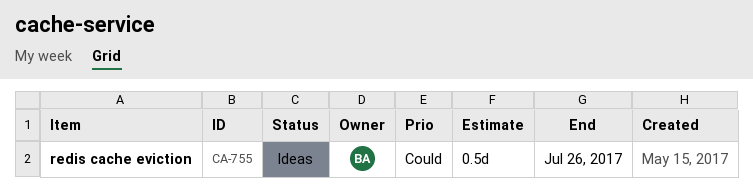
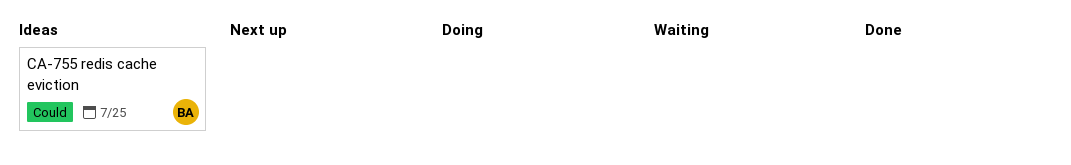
CA-755, due: Jul 26 -> Jul 25

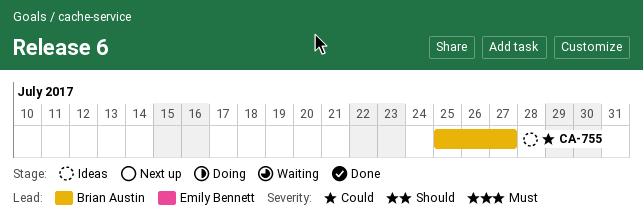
CA-755, due: Jul 25 -> Jul 27

